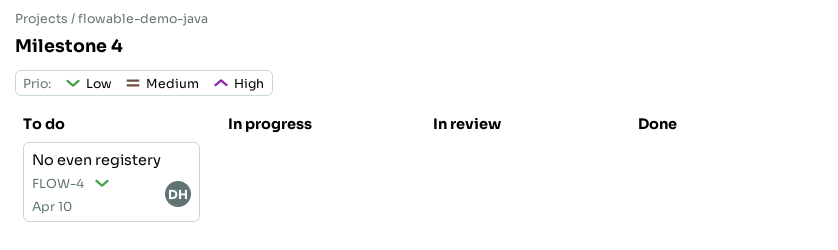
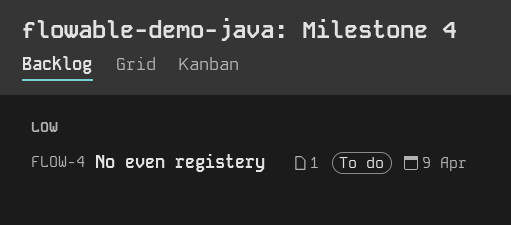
FLOW-4, due: Apr 10 -> Apr 9

